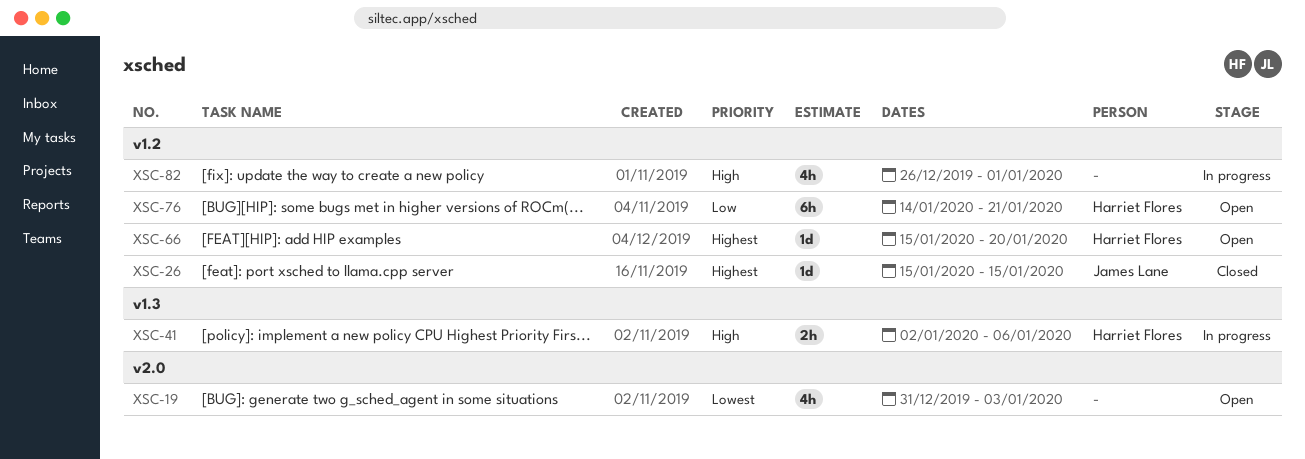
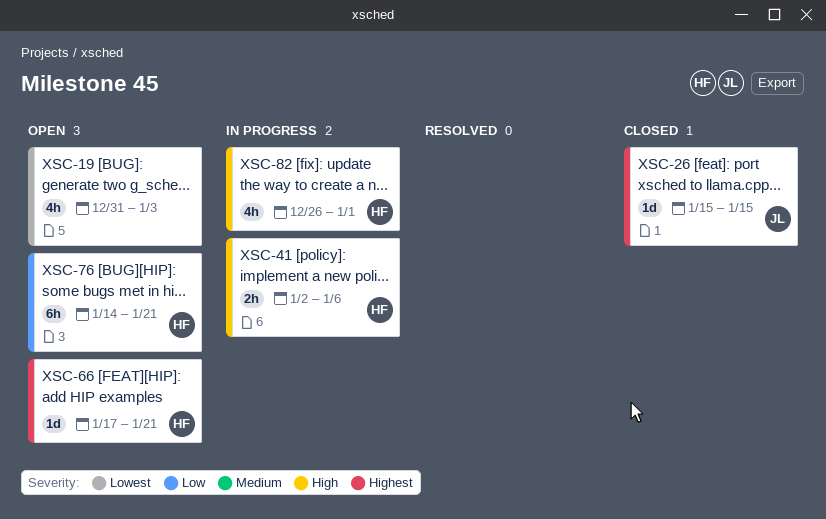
XSC-66, start: Jan 15 -> Jan 17
XSC-66, due: Jan 20 -> Jan 21
XSC-82, owner: none -> Harriet Flores

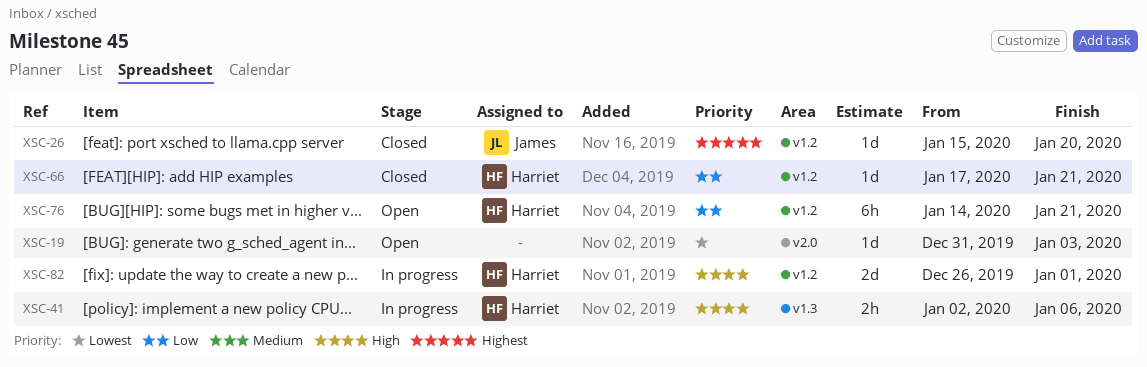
XSC-19, estimate: 4h -> 1d
XSC-26, due: Jan 15 -> Jan 20
XSC-66, status: Open -> Closed
XSC-66, priority: Highest -> Low
XSC-82, estimate: 4h -> 2d

